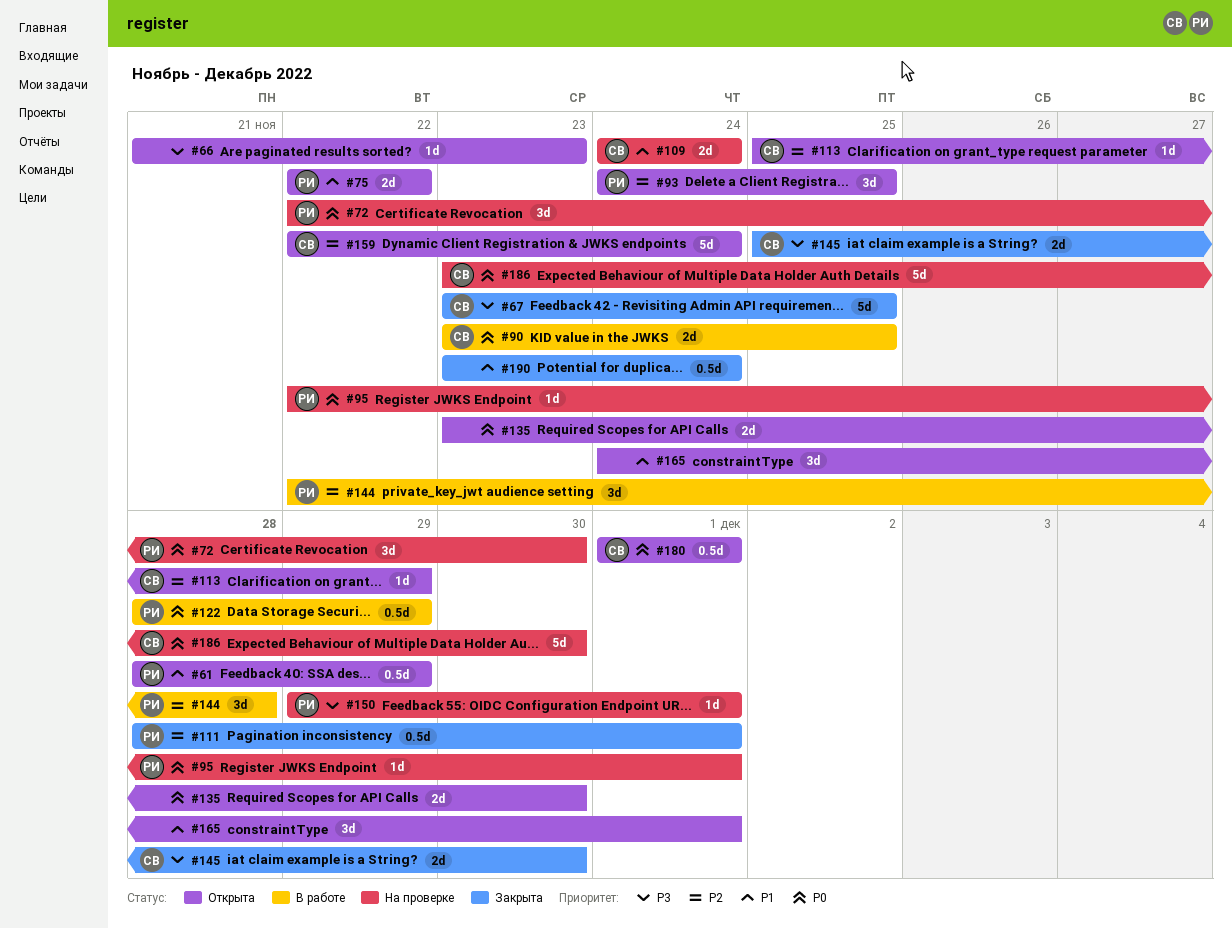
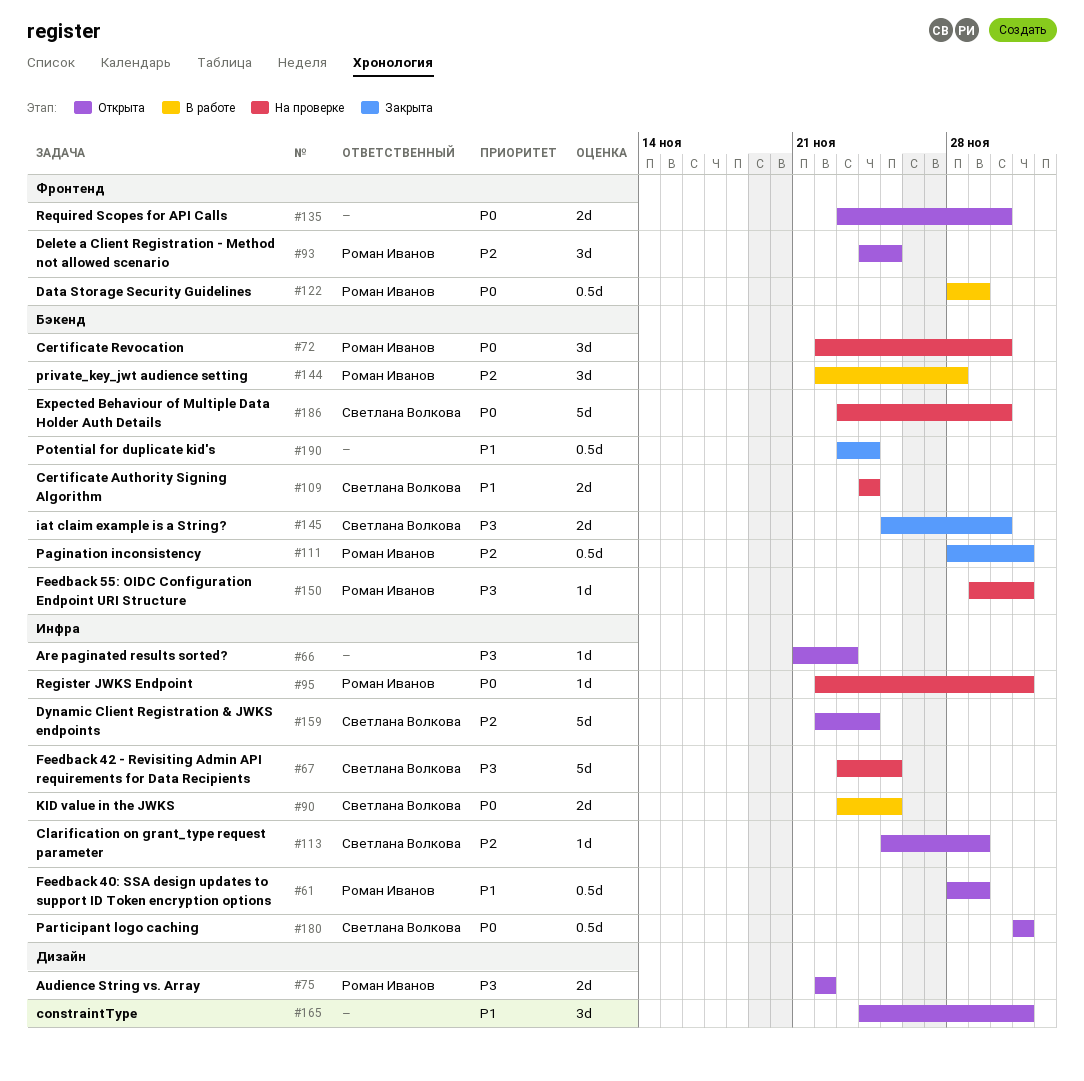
#67, status: Закрыта -> На проверке
#75, priority: P1 -> P3

